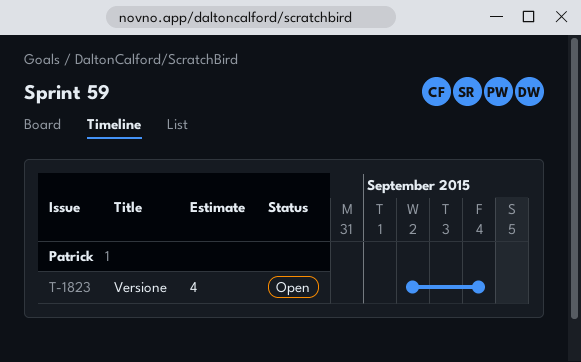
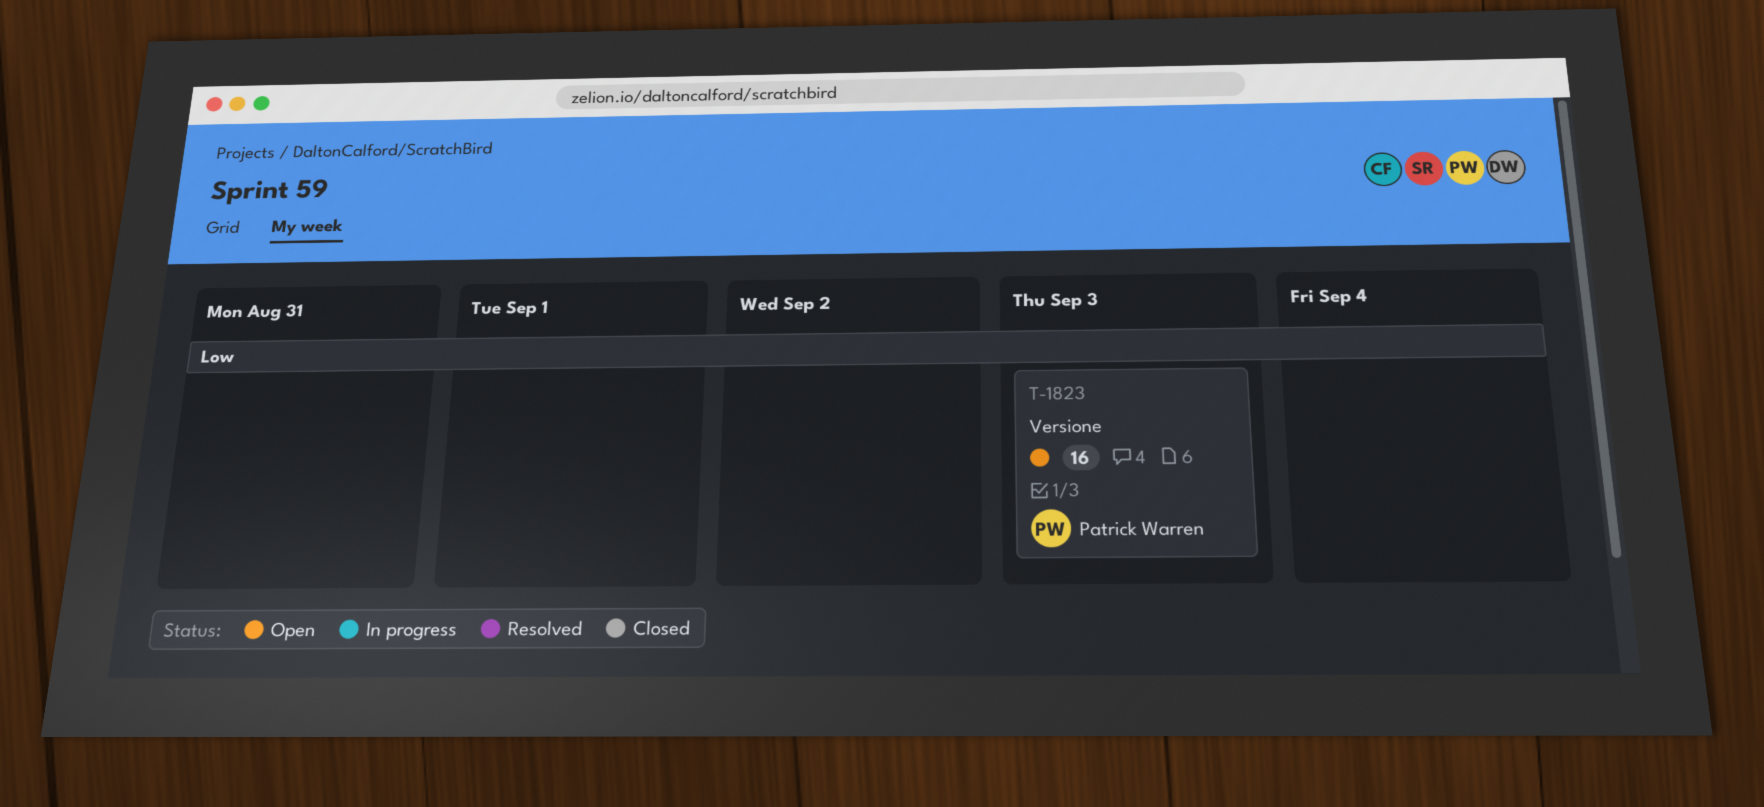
T-1823, estimate: 4 -> 16
T-1823, due: Sep 4 -> Sep 3

